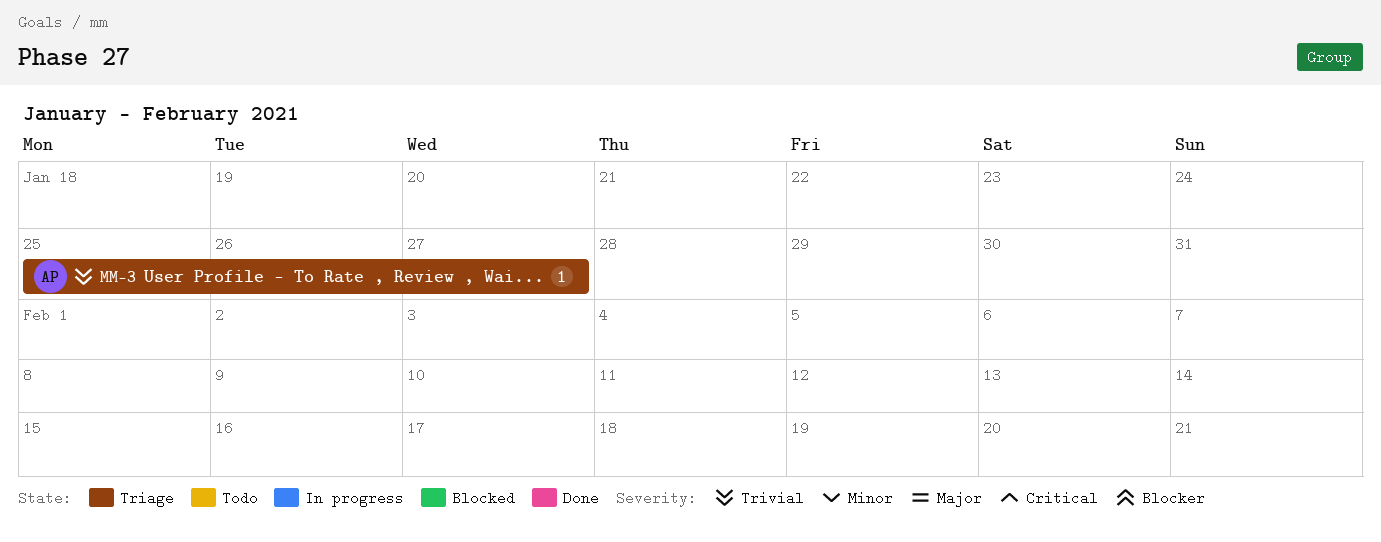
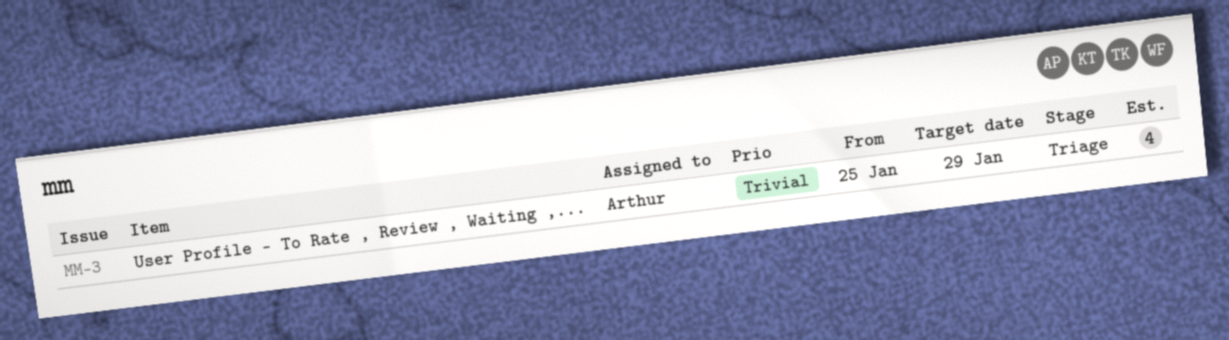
MM-3, estimate: 1 -> 4
MM-3, due: Jan 27 -> Jan 29

